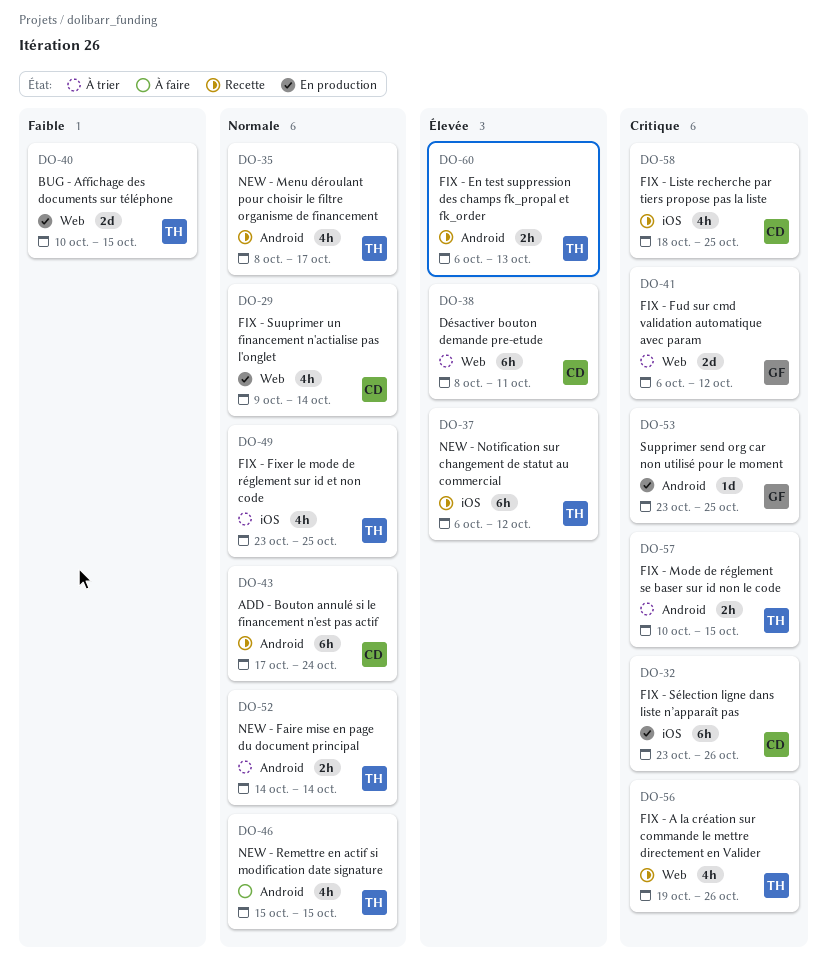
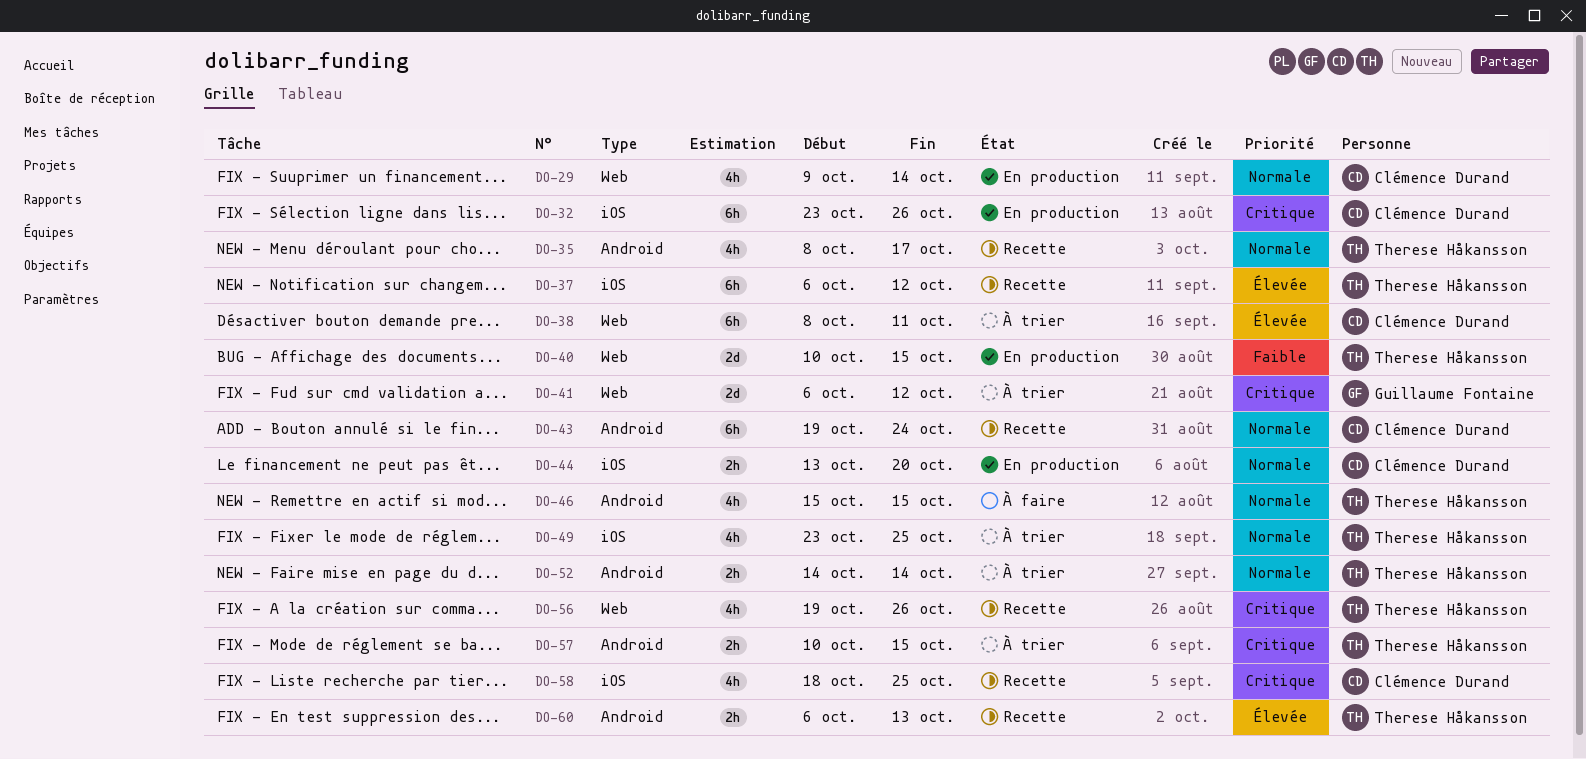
DO-43, start: Oct 17 -> Oct 19
DO-44: none -> present
DO-53: present -> none

